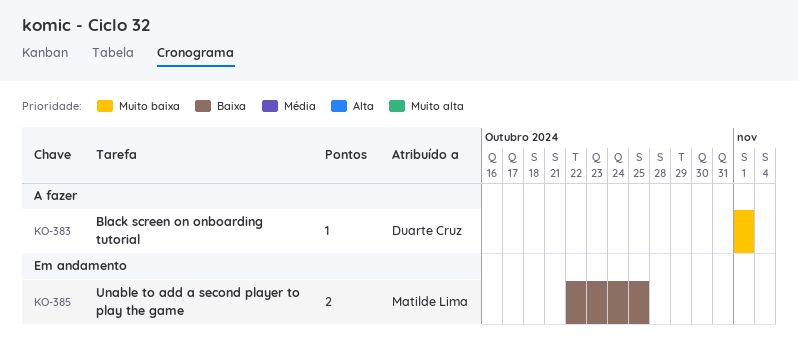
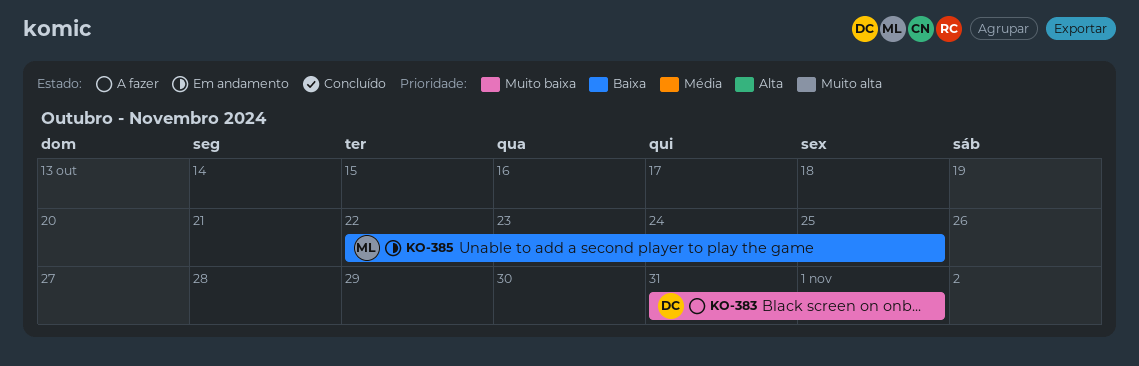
KO-383, start: Nov 1 -> Oct 31

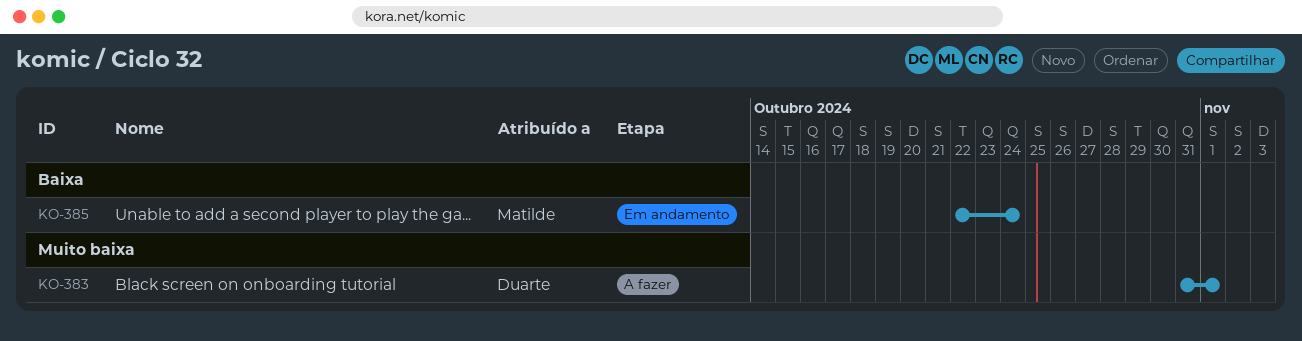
KO-385, due: Oct 25 -> Oct 24

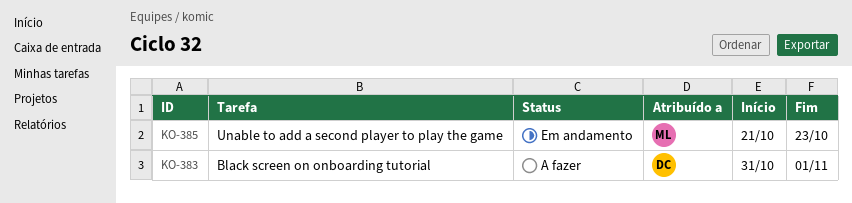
KO-385, start: Oct 22 -> Oct 21
KO-385, due: Oct 24 -> Oct 23

